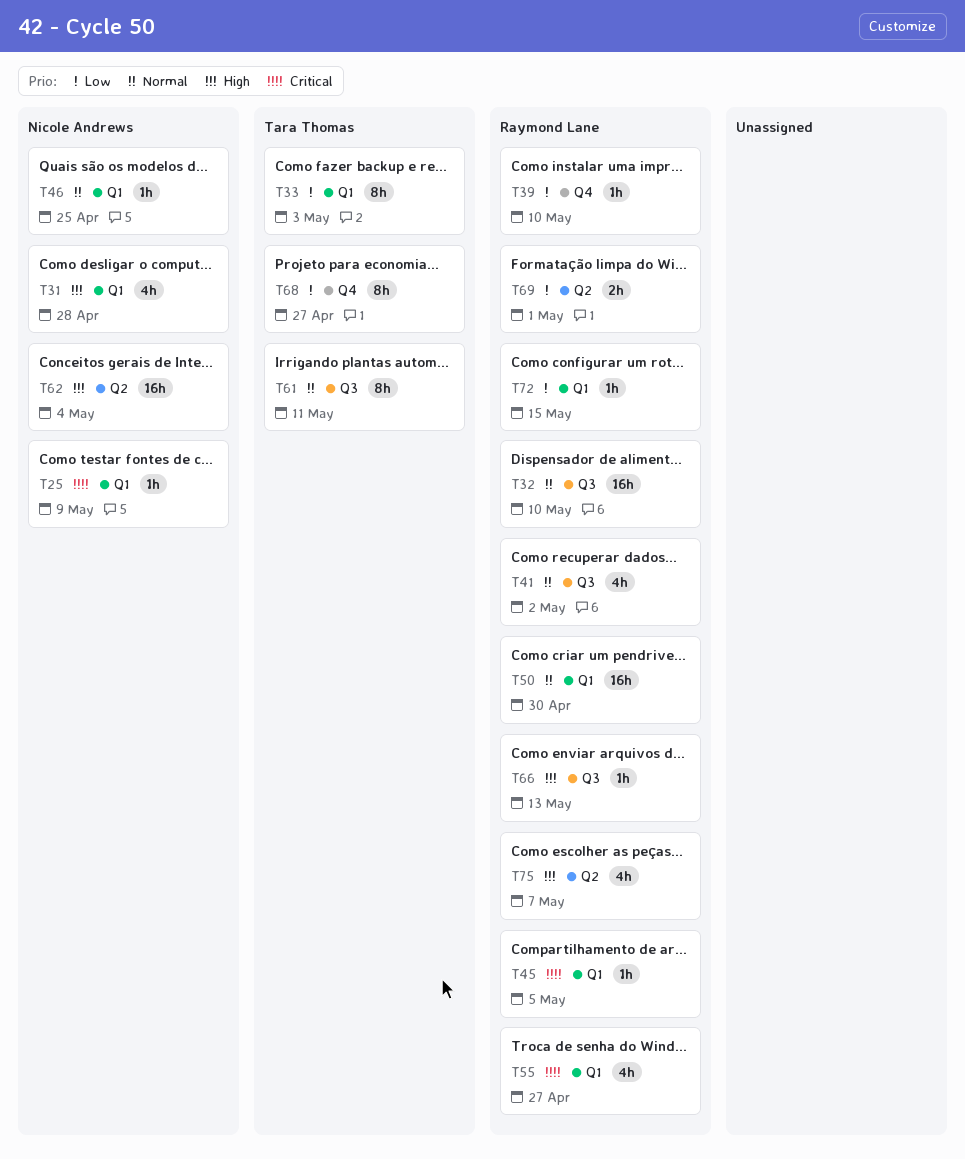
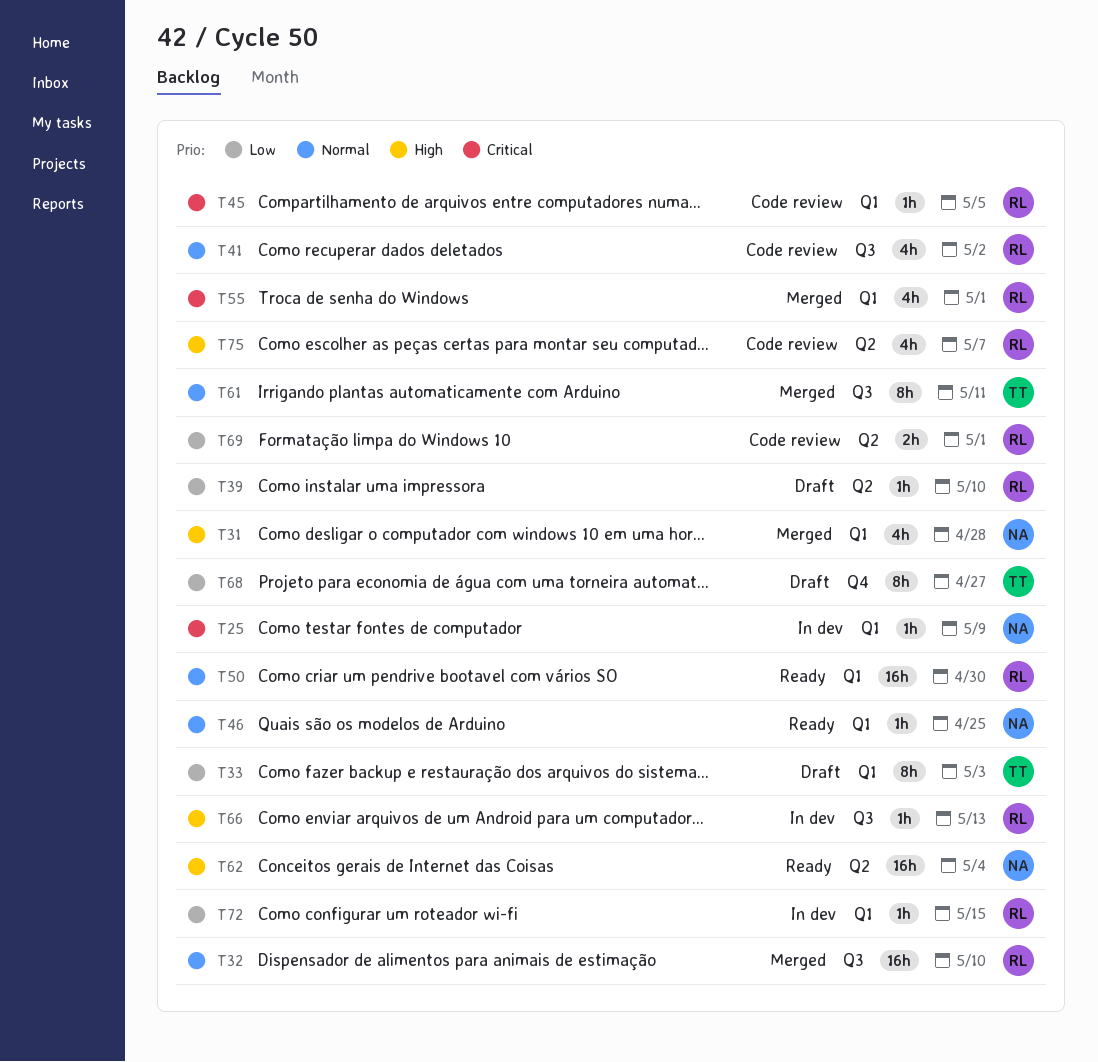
T39, label: Q4 -> Q2
T55, due: Apr 27 -> May 1

